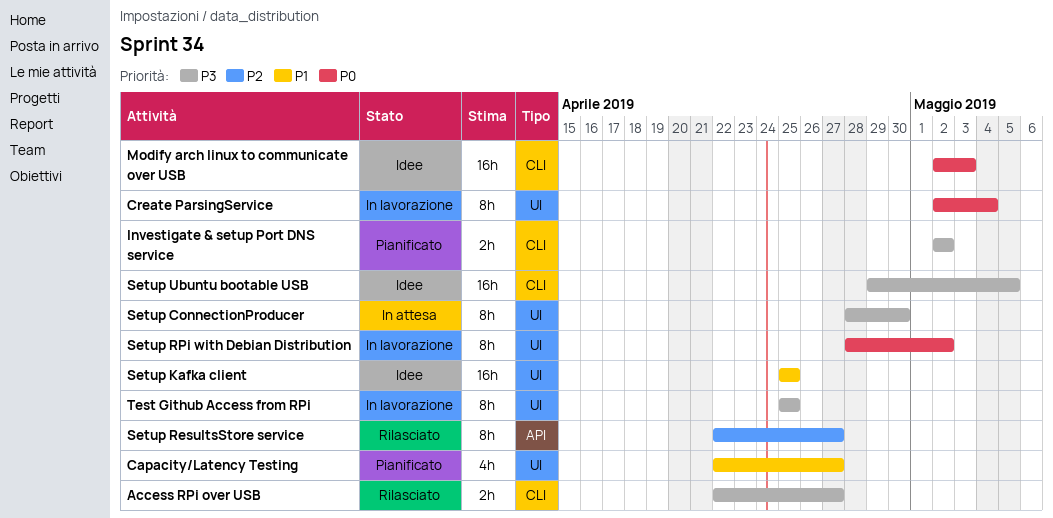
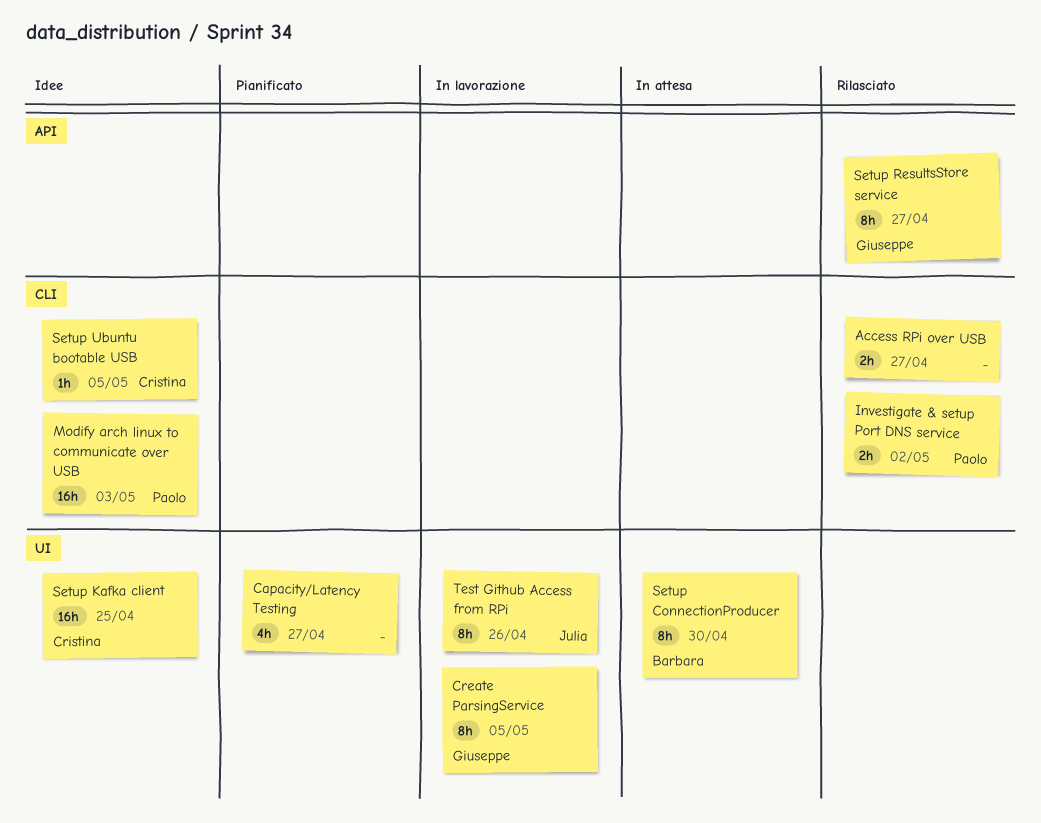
Create ParsingService, due: May 4 -> May 5
Investigate & setup Port DNS service, status: Pianificato -> Rilasciato
Setup RPi with Debian Distribution: present -> none
Setup Ubuntu bootable USB, estimate: 16h -> 1h
Test Github Access from RPi, due: Apr 25 -> Apr 26

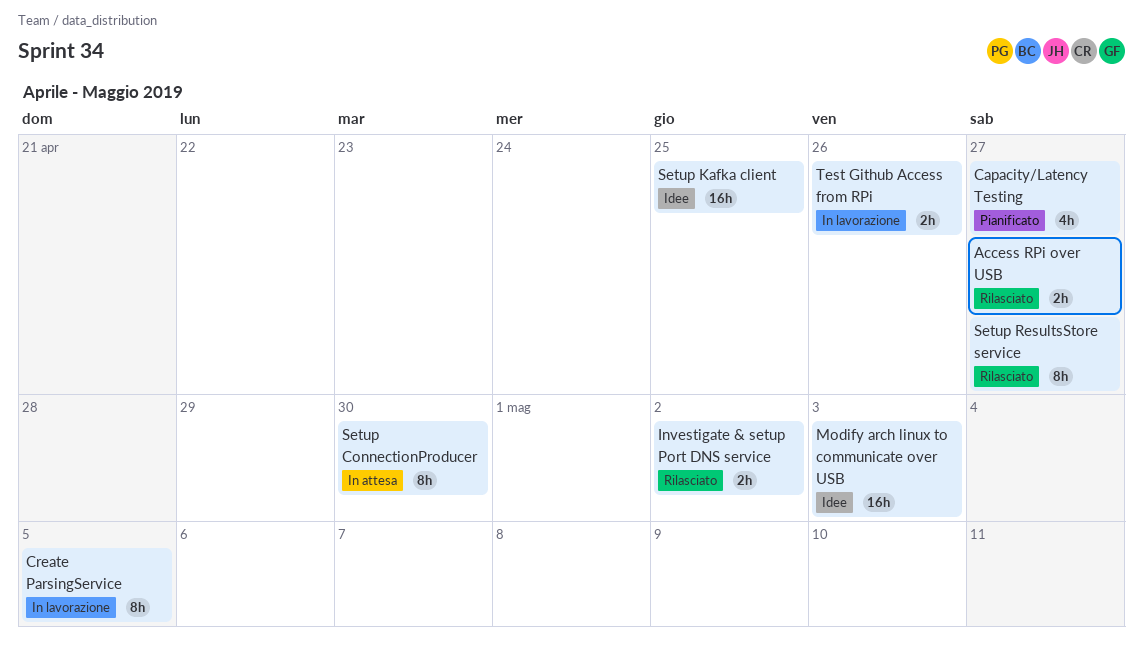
Setup Ubuntu bootable USB: present -> none
Test Github Access from RPi, estimate: 8h -> 2h

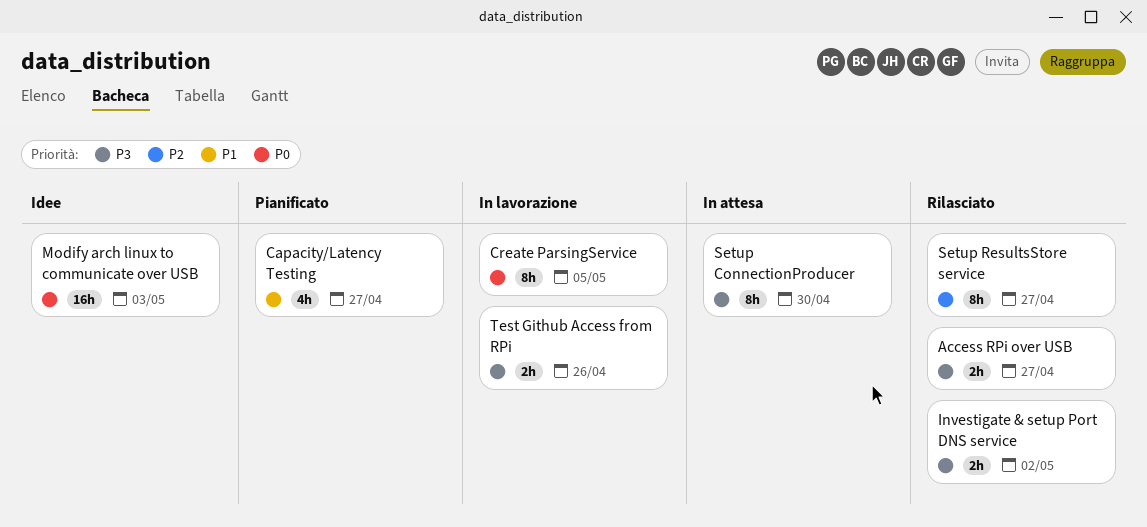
Setup Kafka client: present -> none

